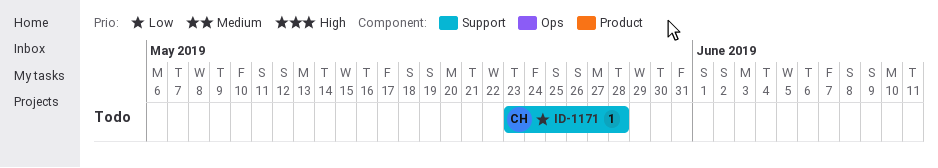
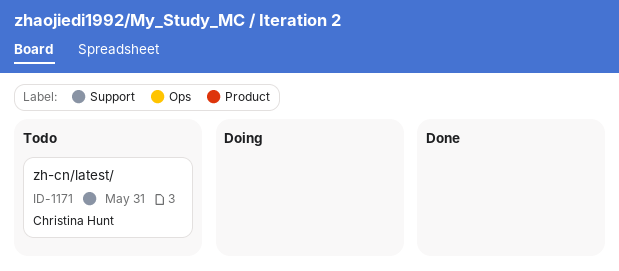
ID-1171, due: May 28 -> May 31

